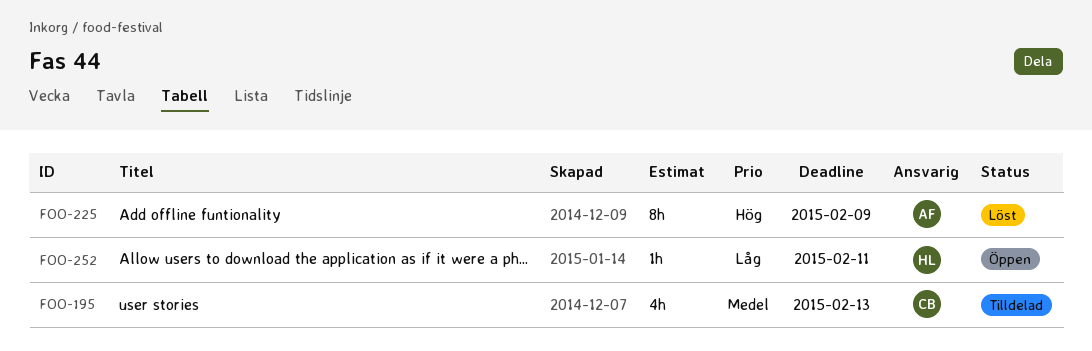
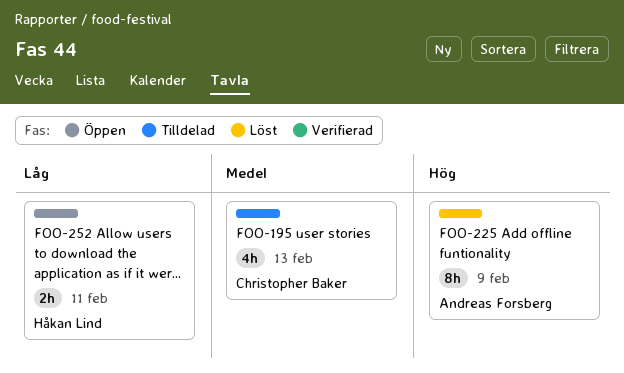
FOO-252, estimate: 1h -> 2h

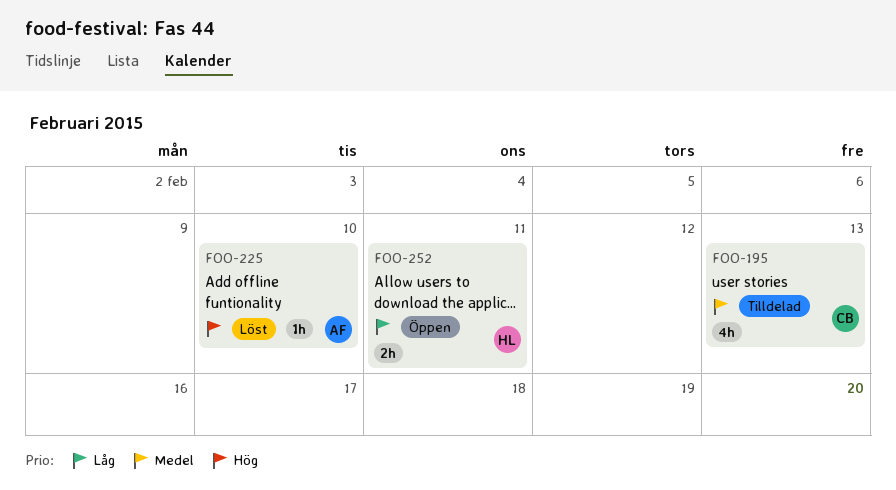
FOO-225, estimate: 8h -> 1h
FOO-225, due: Feb 9 -> Feb 10

